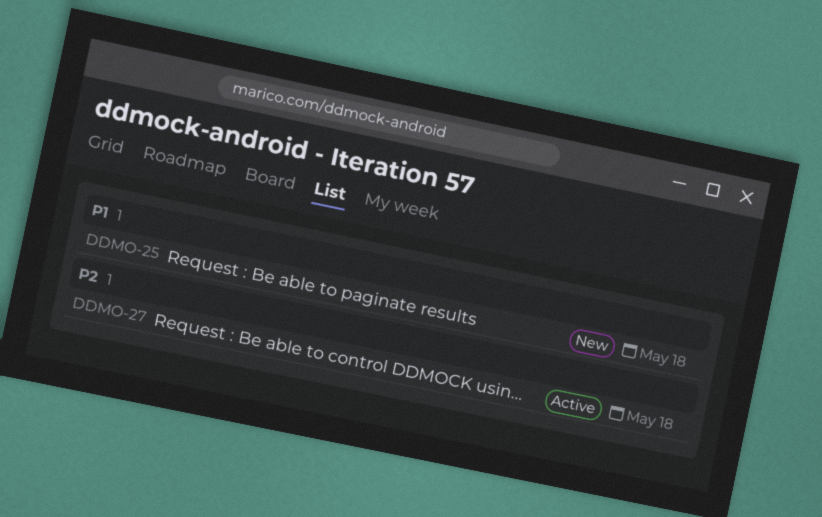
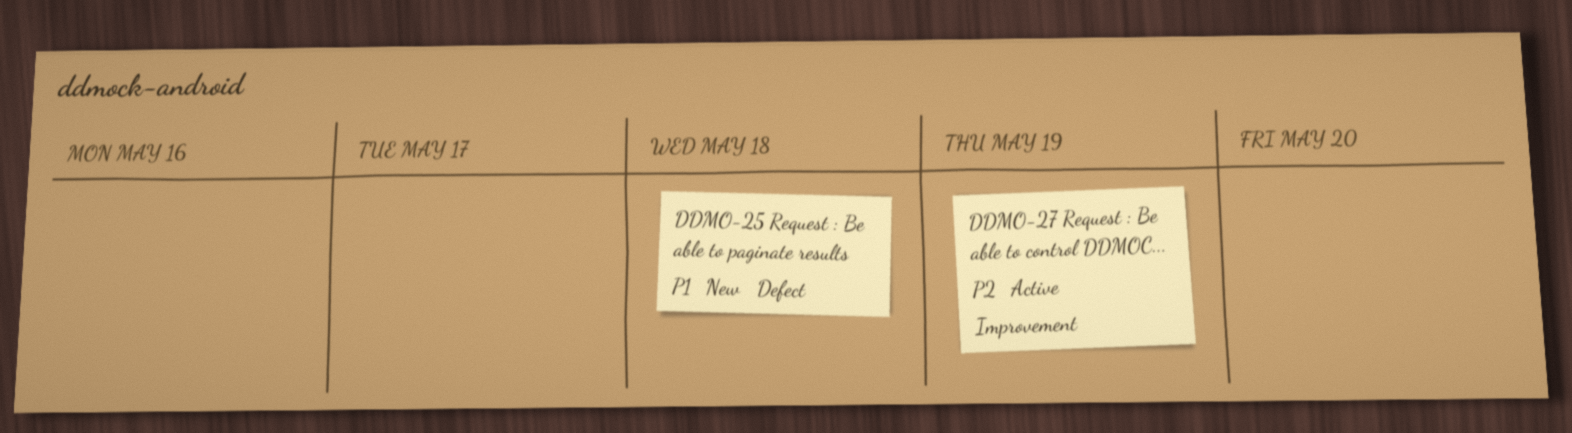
DDMO-27, due: May 18 -> May 19

